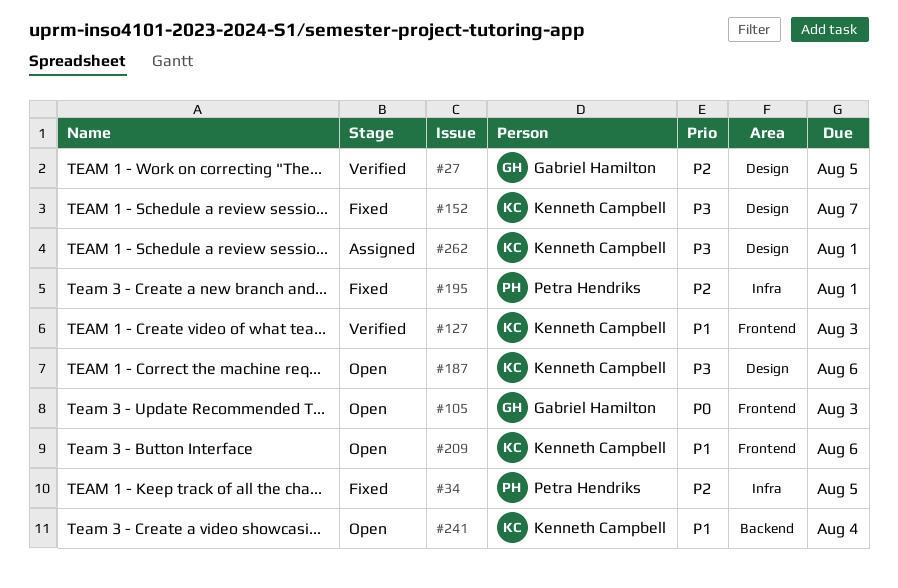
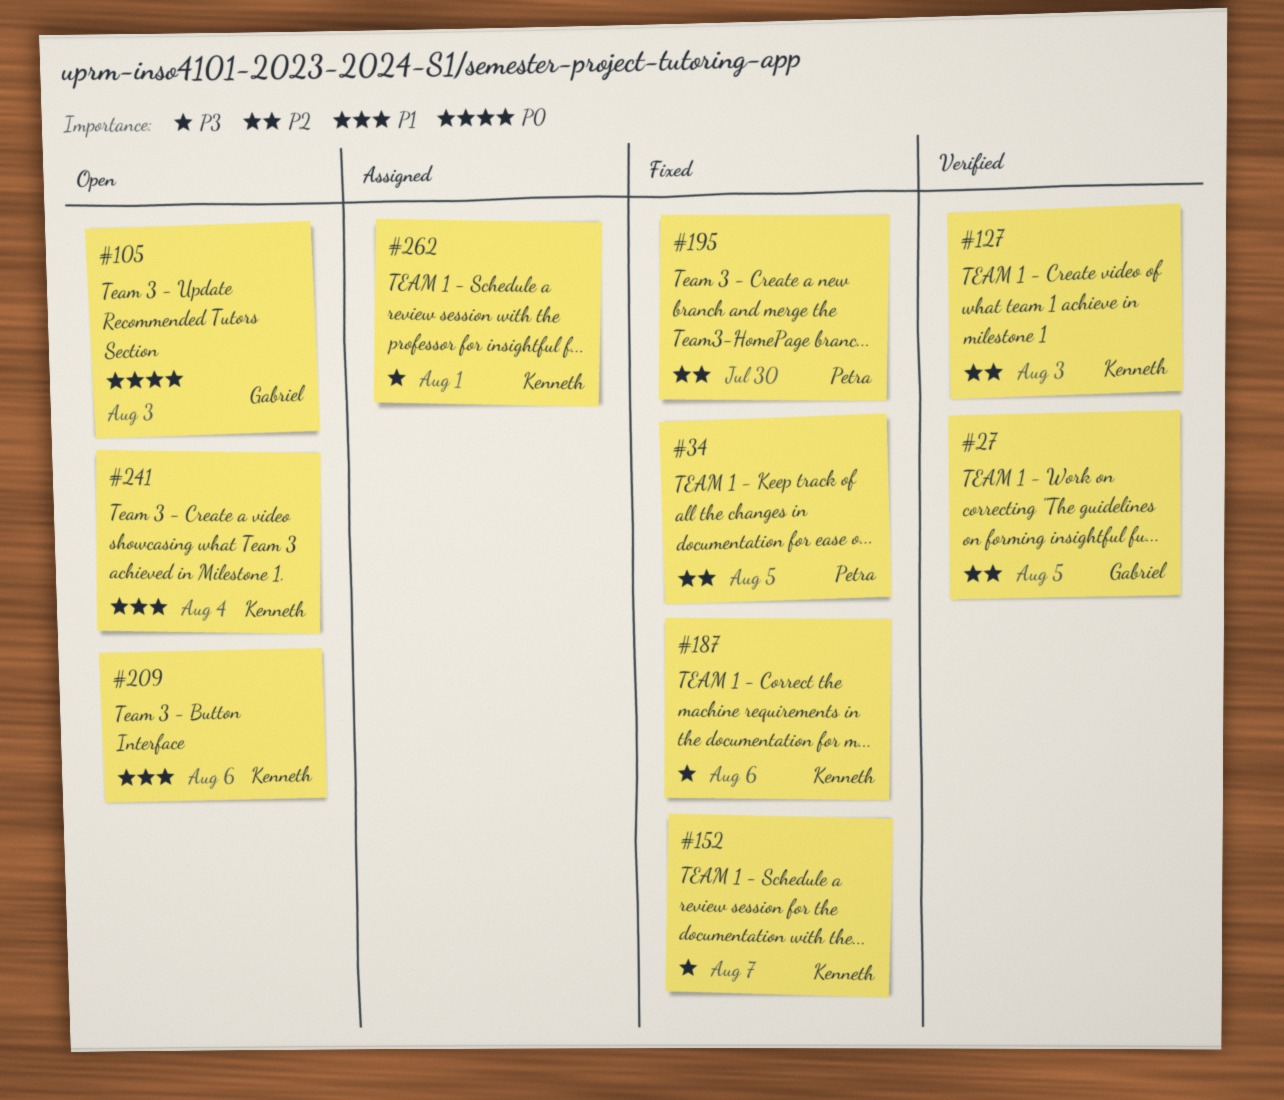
#127, priority: P1 -> P2
#187, status: Open -> Fixed
#195, due: Aug 1 -> Jul 30

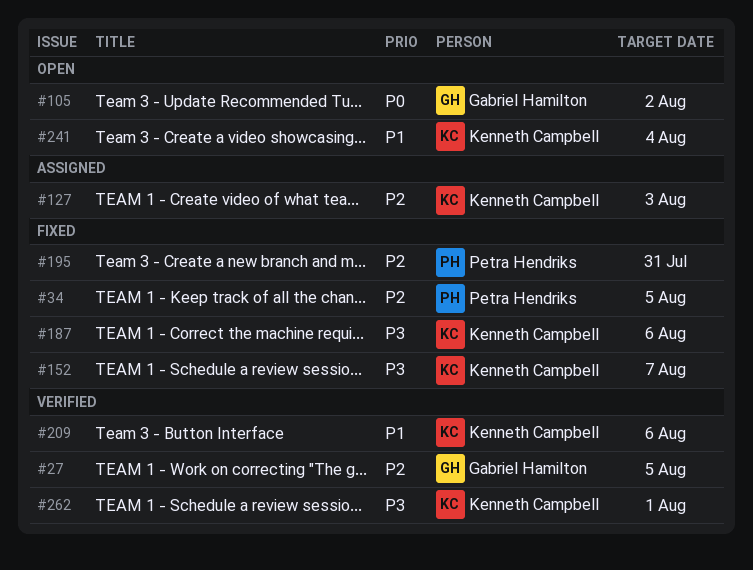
#105, due: Aug 3 -> Aug 2
#127, status: Verified -> Assigned
#195, due: Jul 30 -> Jul 31
#209, status: Open -> Verified
#262, status: Assigned -> Verified

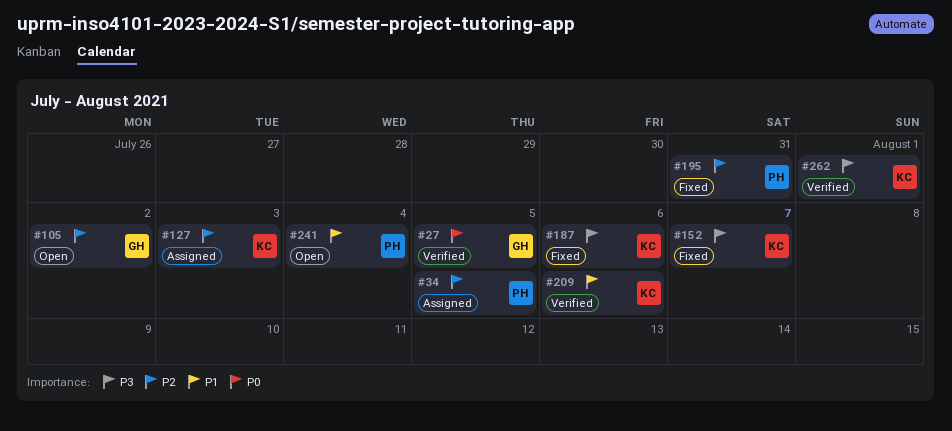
#27, priority: P2 -> P0
#34, status: Fixed -> Assigned
#105, priority: P0 -> P2
#241, owner: Kenneth Campbell -> Petra Hendriks

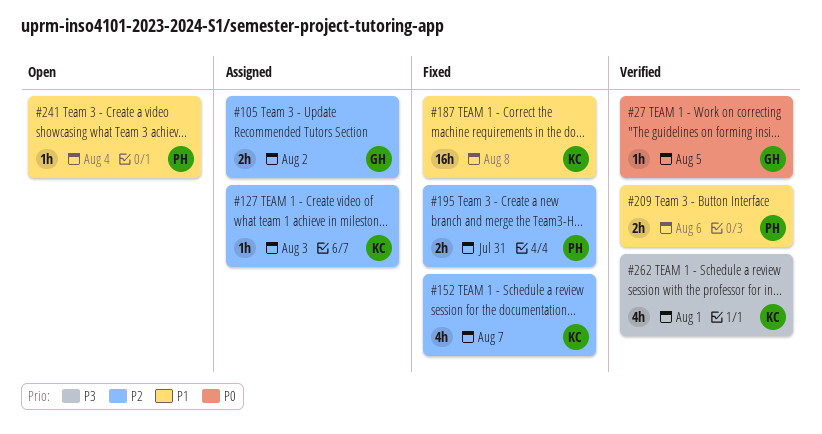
#34: present -> none
#105, status: Open -> Assigned
#152, priority: P3 -> P2
#187, priority: P3 -> P1
#187, due: Aug 6 -> Aug 8
#209, owner: KC -> PH

